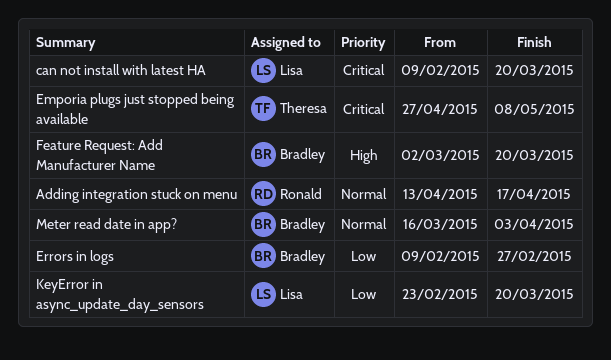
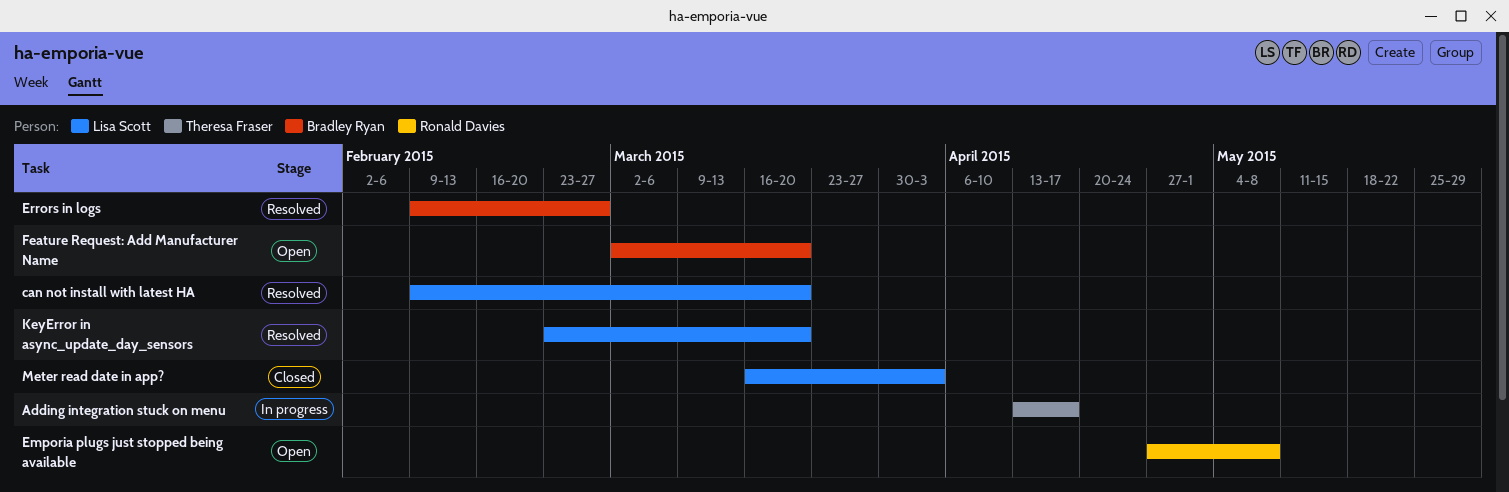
Adding integration stuck on menu, owner: Ronald Davies -> Theresa Fraser
Emporia plugs just stopped being available, owner: Theresa Fraser -> Ronald Davies
Meter read date in app?, owner: Bradley Ryan -> Lisa Scott

